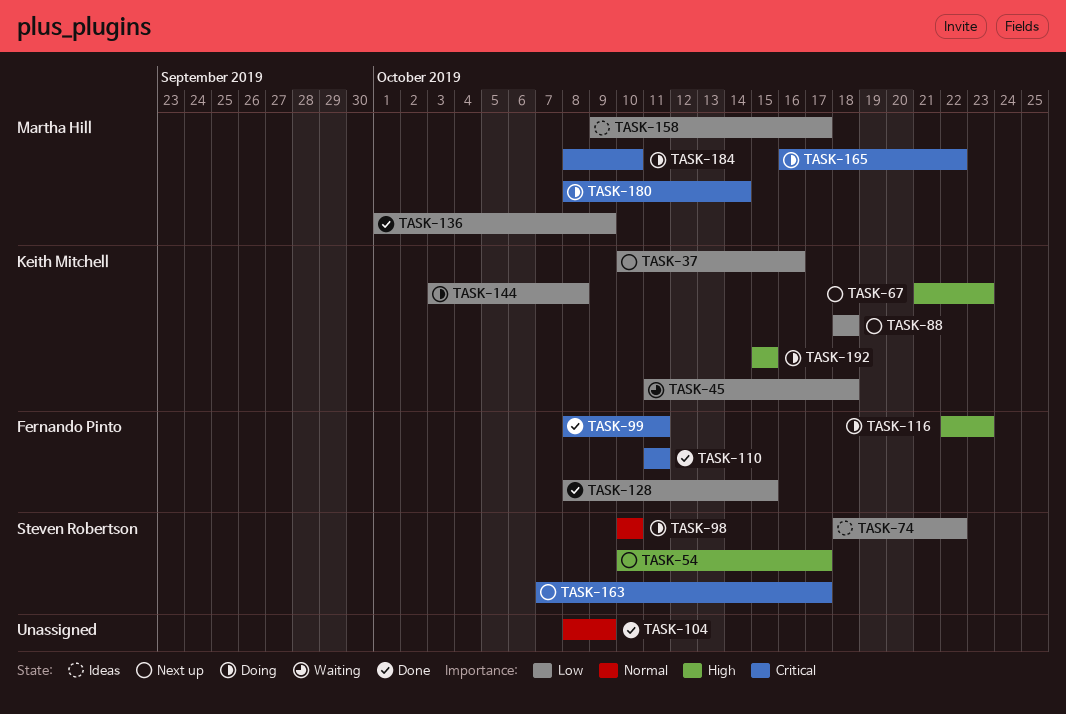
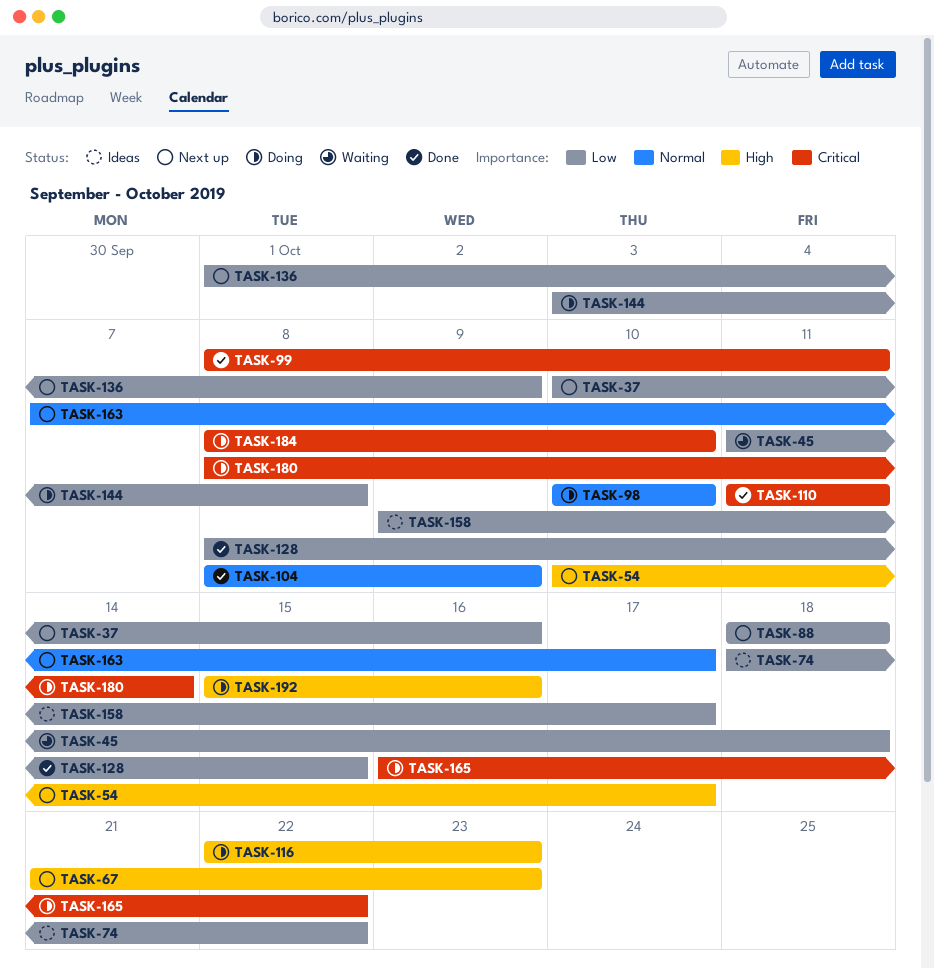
TASK-136, status: Done -> Next up
TASK-163, priority: Critical -> Normal
TASK-192, due: Oct 15 -> Oct 16

